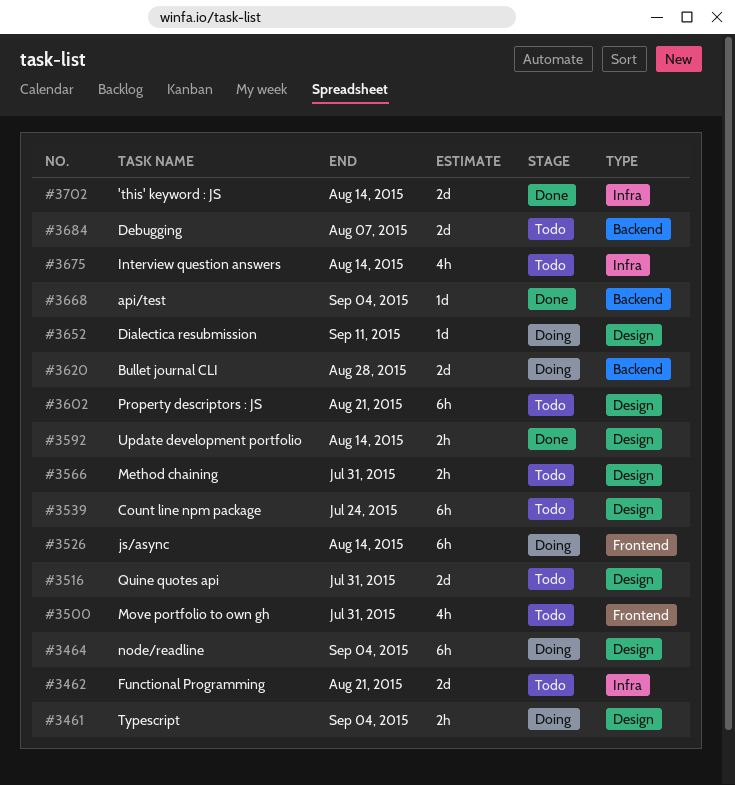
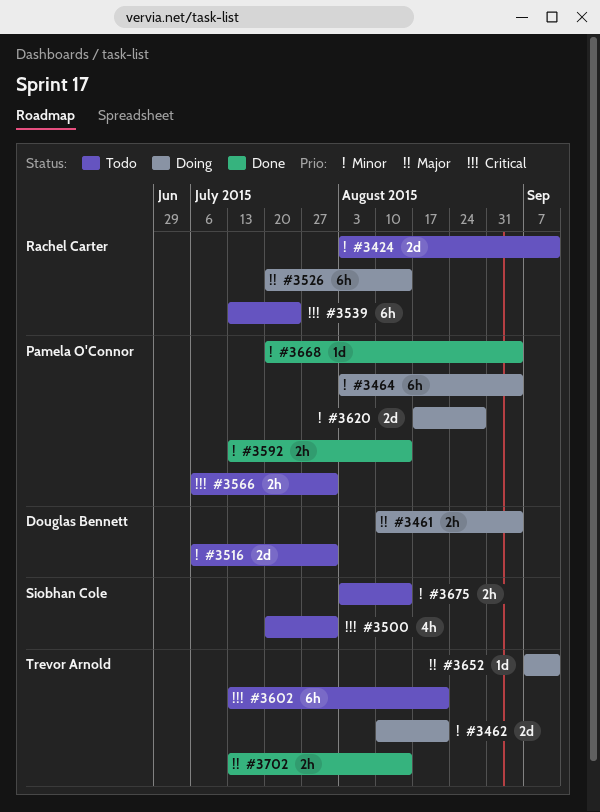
#3424: none -> present
#3462, status: Todo -> Doing
#3675, estimate: 4h -> 2h
#3684: present -> none
#3702, estimate: 2d -> 2h

